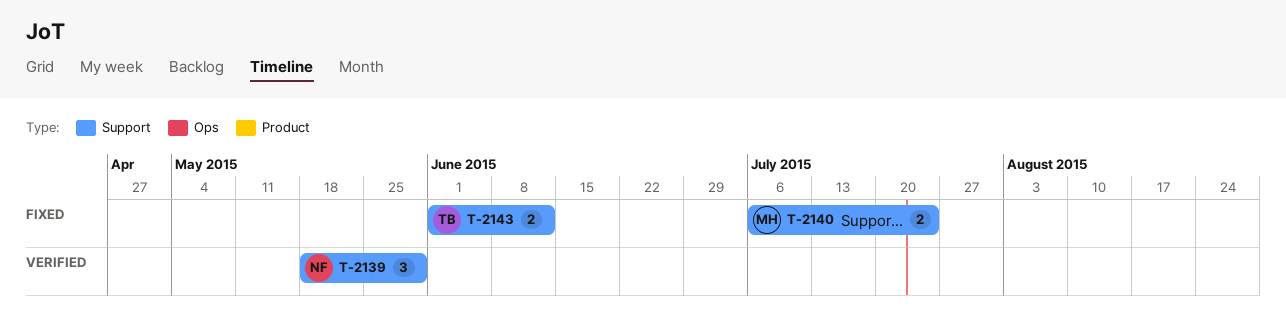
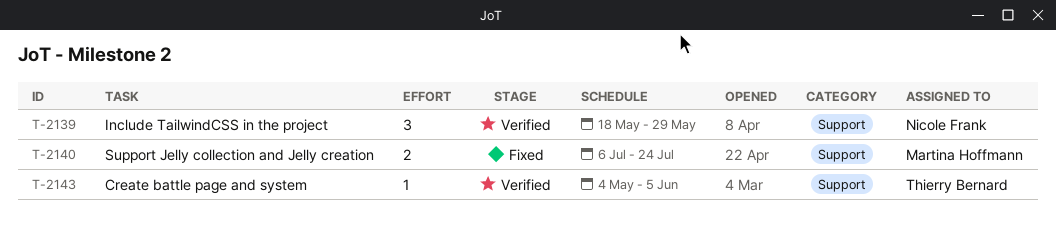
T-2143, status: Fixed -> Verified
T-2143, estimate: 2 -> 1
T-2143, start: Jun 1 -> May 4
T-2143, due: Jun 12 -> Jun 5

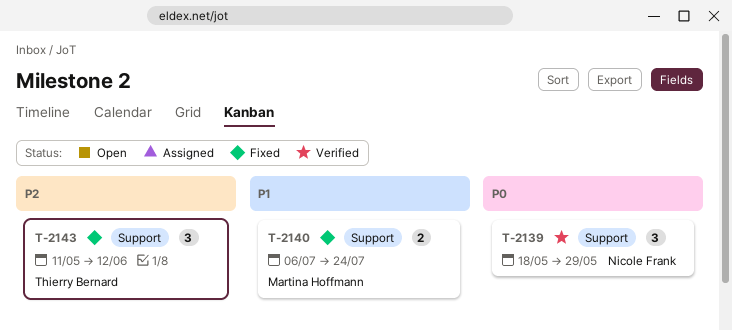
T-2143, status: Verified -> Fixed
T-2143, estimate: 1 -> 3
T-2143, start: May 4 -> May 11
T-2143, due: Jun 5 -> Jun 12

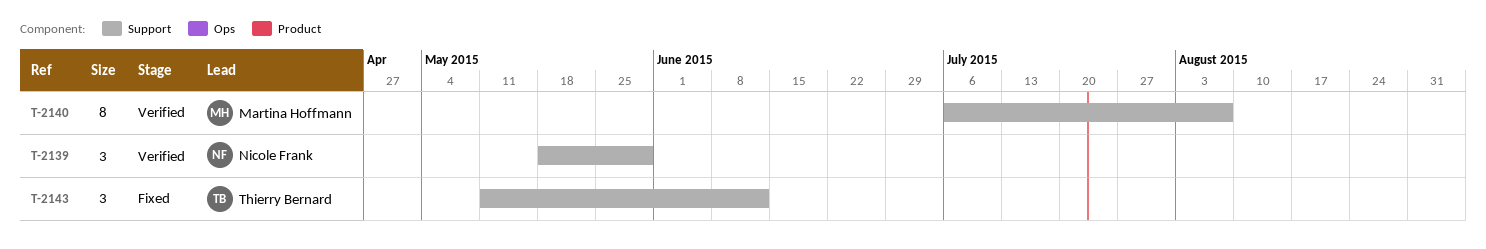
T-2140, status: Fixed -> Verified
T-2140, estimate: 2 -> 8
T-2140, due: Jul 24 -> Aug 7

